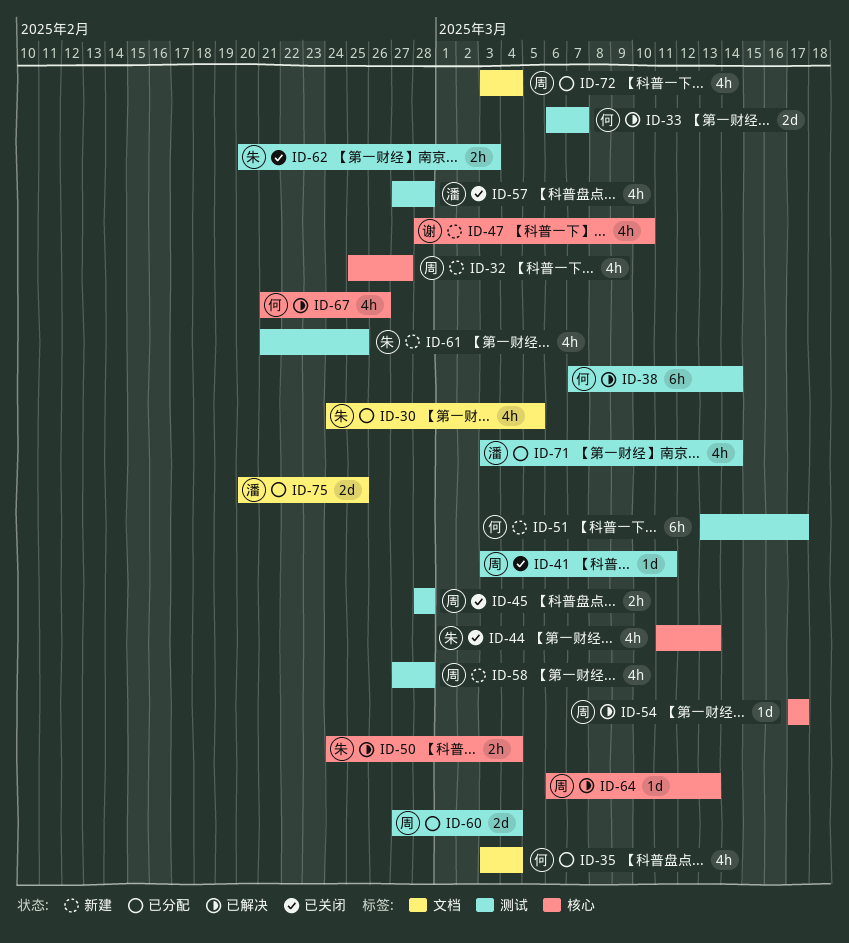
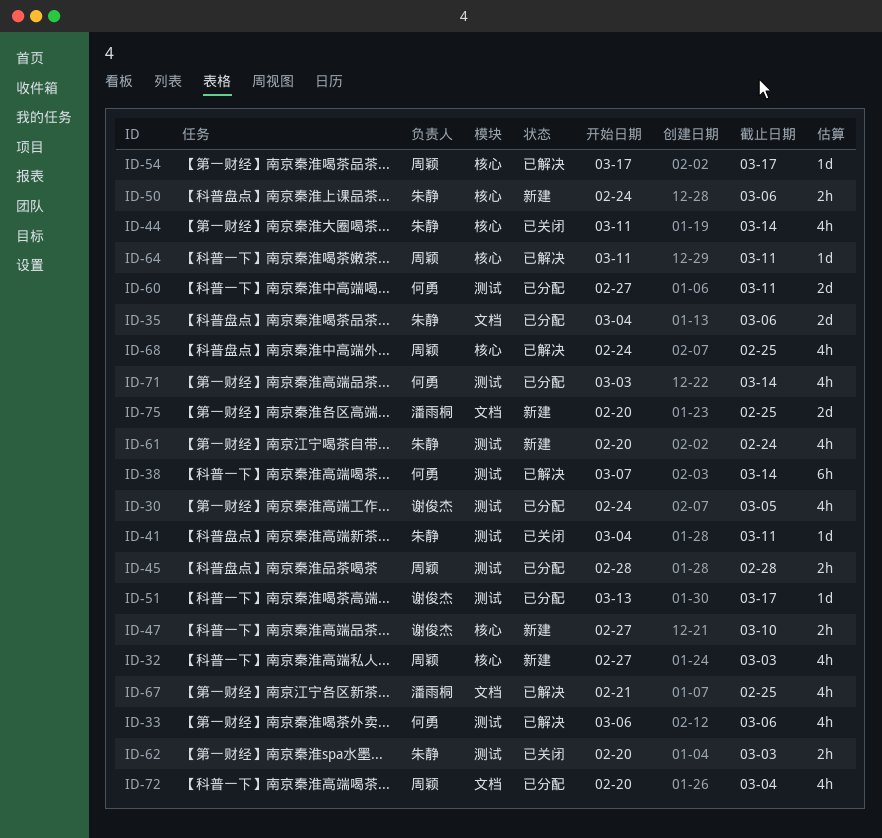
ID-30, owner: 朱静 -> 谢俊杰
ID-30, label: 文档 -> 测试
ID-32, start: Feb 25 -> Feb 27
ID-32, due: Feb 27 -> Mar 3
ID-33, estimate: 2d -> 4h
ID-33, due: Mar 7 -> Mar 6
ID-35, owner: 何勇 -> 朱静
ID-35, estimate: 4h -> 2d
ID-35, start: Mar 3 -> Mar 4
ID-35, due: Mar 4 -> Mar 6
ID-41, owner: 周颖 -> 朱静
ID-41, start: Mar 3 -> Mar 4
ID-44, due: Mar 13 -> Mar 14
ID-45, status: 已关闭 -> 已分配
ID-47, estimate: 4h -> 2h
ID-47, start: Feb 28 -> Feb 27
ID-50, status: 已解决 -> 新建
ID-50, due: Mar 4 -> Mar 6
ID-51, status: 新建 -> 已分配
ID-51, owner: 何勇 -> 谢俊杰
ID-51, estimate: 6h -> 1d
ID-57: present -> none
ID-58: present -> none
ID-60, owner: 周颖 -> 何勇
ID-60, due: Mar 4 -> Mar 11
ID-61, start: Feb 21 -> Feb 20
ID-61, due: Feb 25 -> Feb 24
ID-64, start: Mar 6 -> Mar 11
ID-64, due: Mar 13 -> Mar 11
ID-67, owner: 何勇 -> 潘雨桐
ID-67, label: 核心 -> 文档
ID-67, due: Feb 26 -> Feb 25
ID-68: none -> present
ID-71, owner: 潘雨桐 -> 何勇
ID-72, start: Mar 3 -> Feb 20
ID-75, status: 已分配 -> 新建

